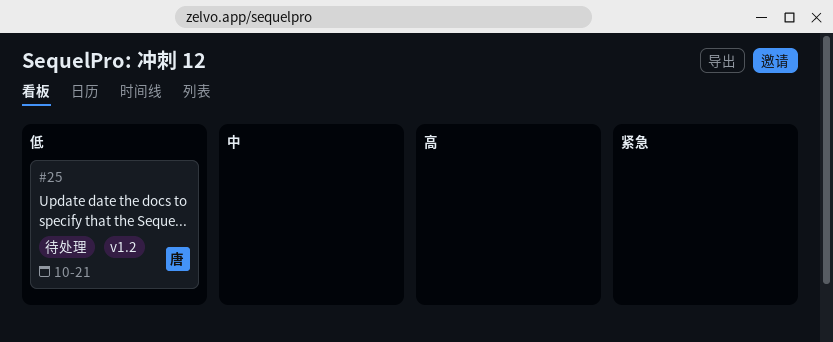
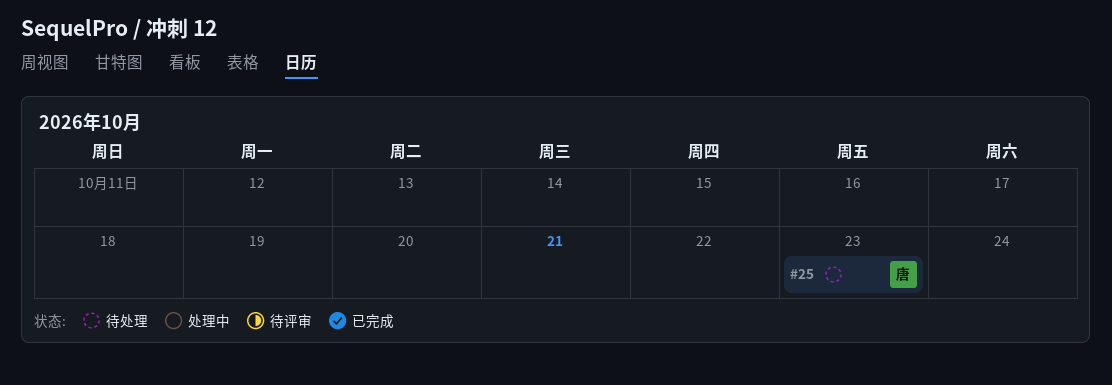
#25, due: Oct 21 -> Oct 23

